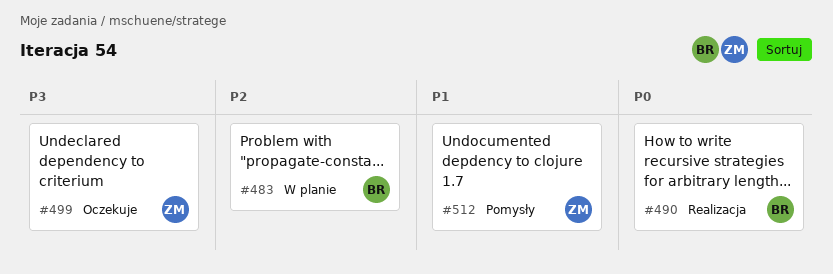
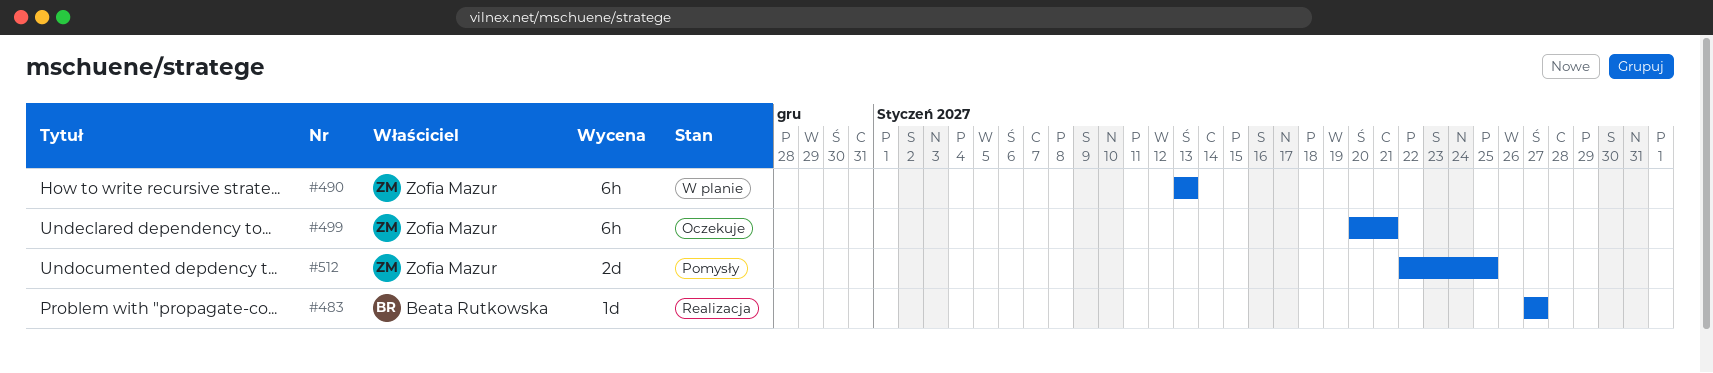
#483, status: W planie -> Realizacja
#490, status: Realizacja -> W planie
#490, owner: Beata Rutkowska -> Zofia Mazur

